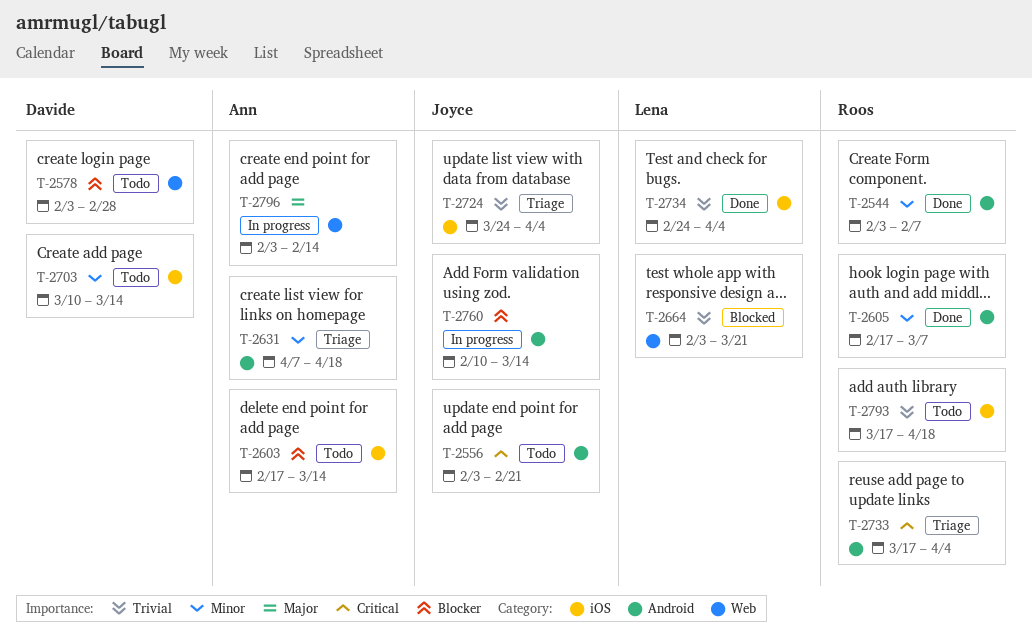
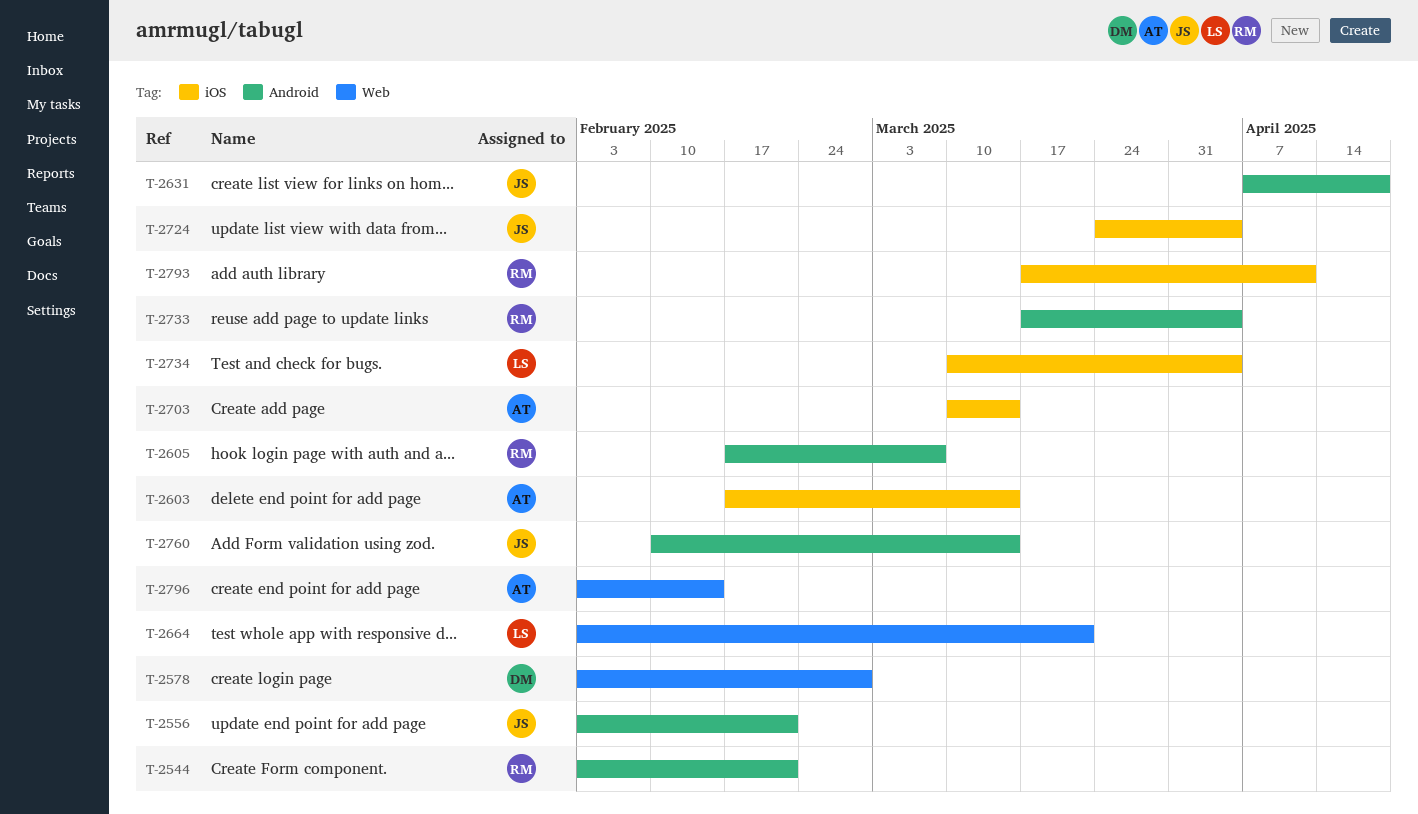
T-2544, due: Feb 7 -> Feb 21
T-2631, owner: Ann -> Joyce
T-2703, owner: Davide -> Ann
T-2734, start: Feb 24 -> Mar 10
T-2793, due: Apr 18 -> Apr 11

